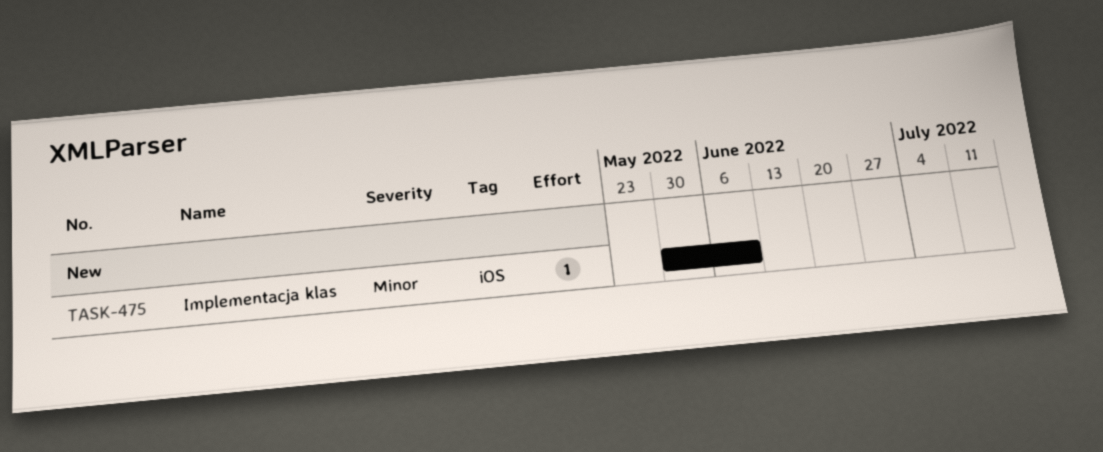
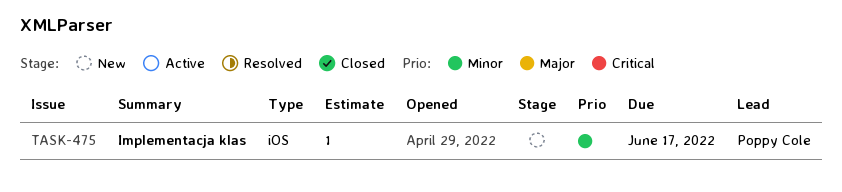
TASK-475, due: Jun 10 -> Jun 17

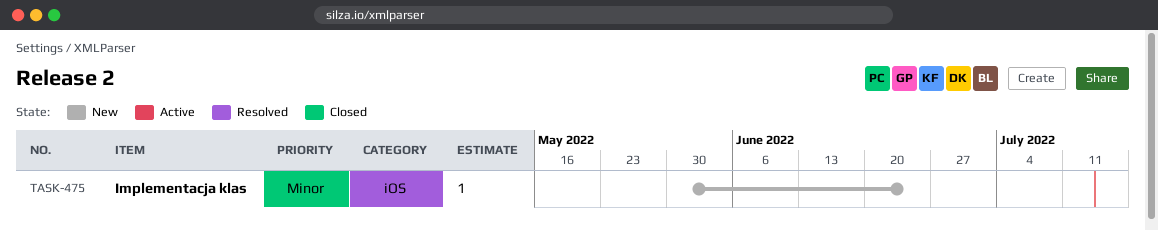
TASK-475, due: Jun 17 -> Jun 24

